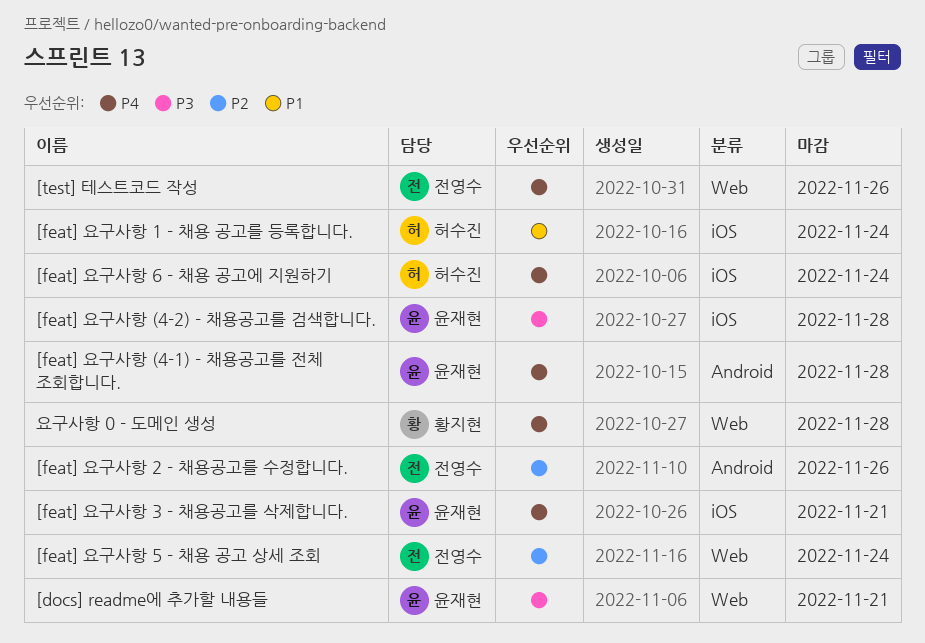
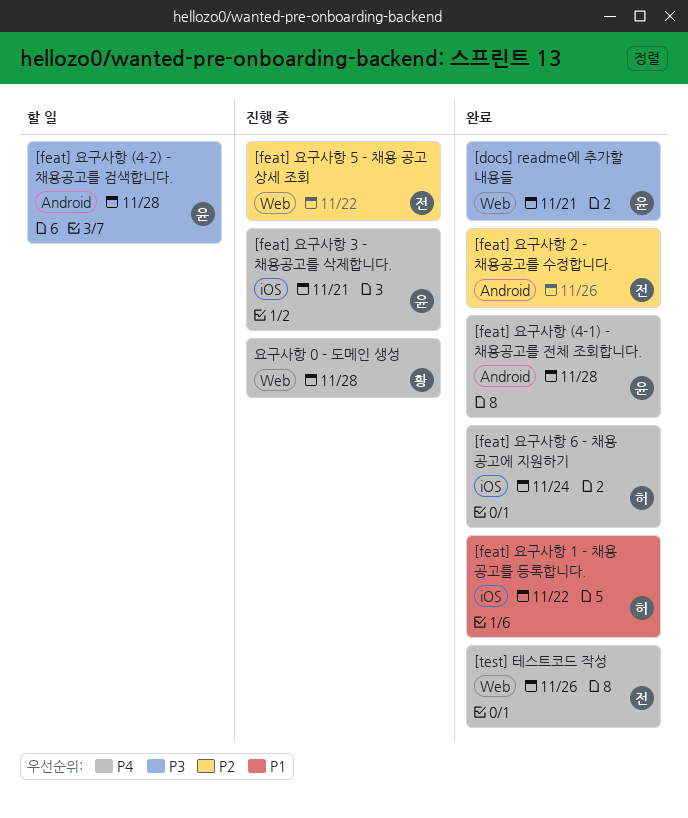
[feat] 요구사항 (4-2) - 채용공고를 검색합니다., label: iOS -> Android
[feat] 요구사항 1 - 채용 공고를 등록합니다., due: Nov 24 -> Nov 22
[feat] 요구사항 5 - 채용 공고 상세 조회, due: Nov 24 -> Nov 22

